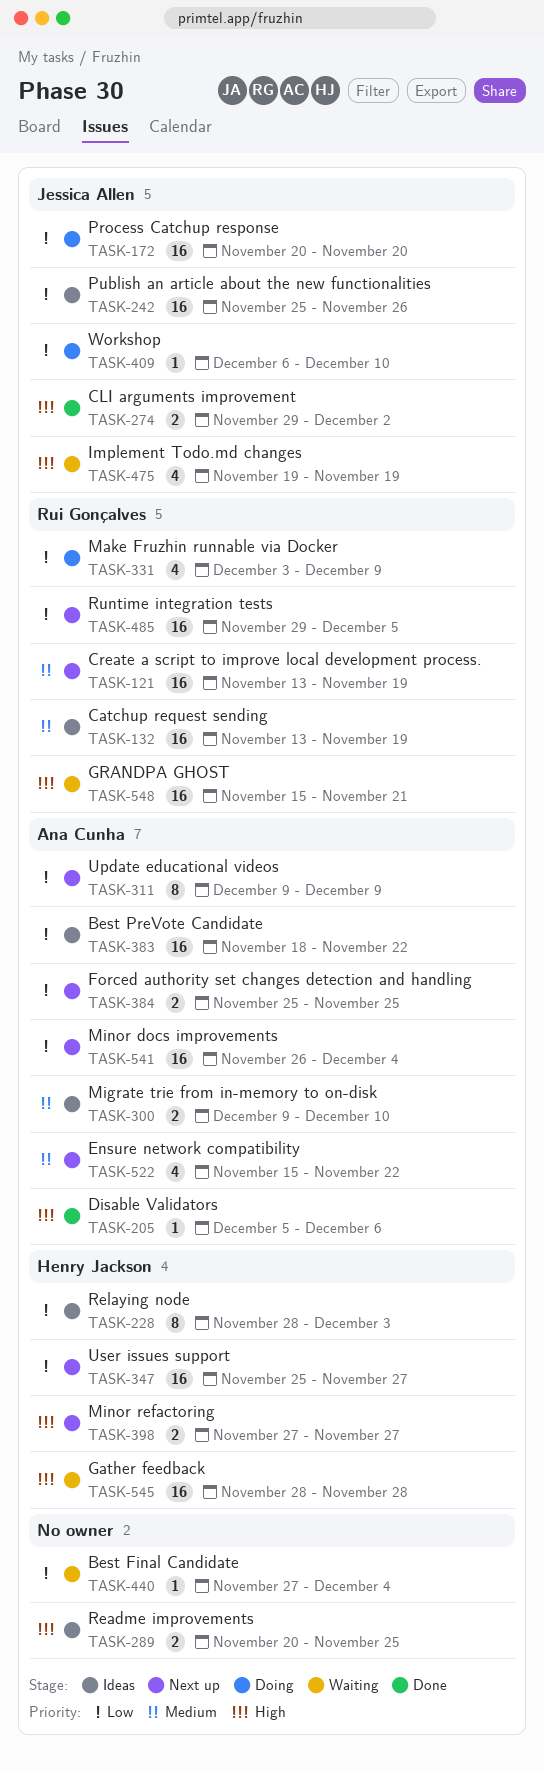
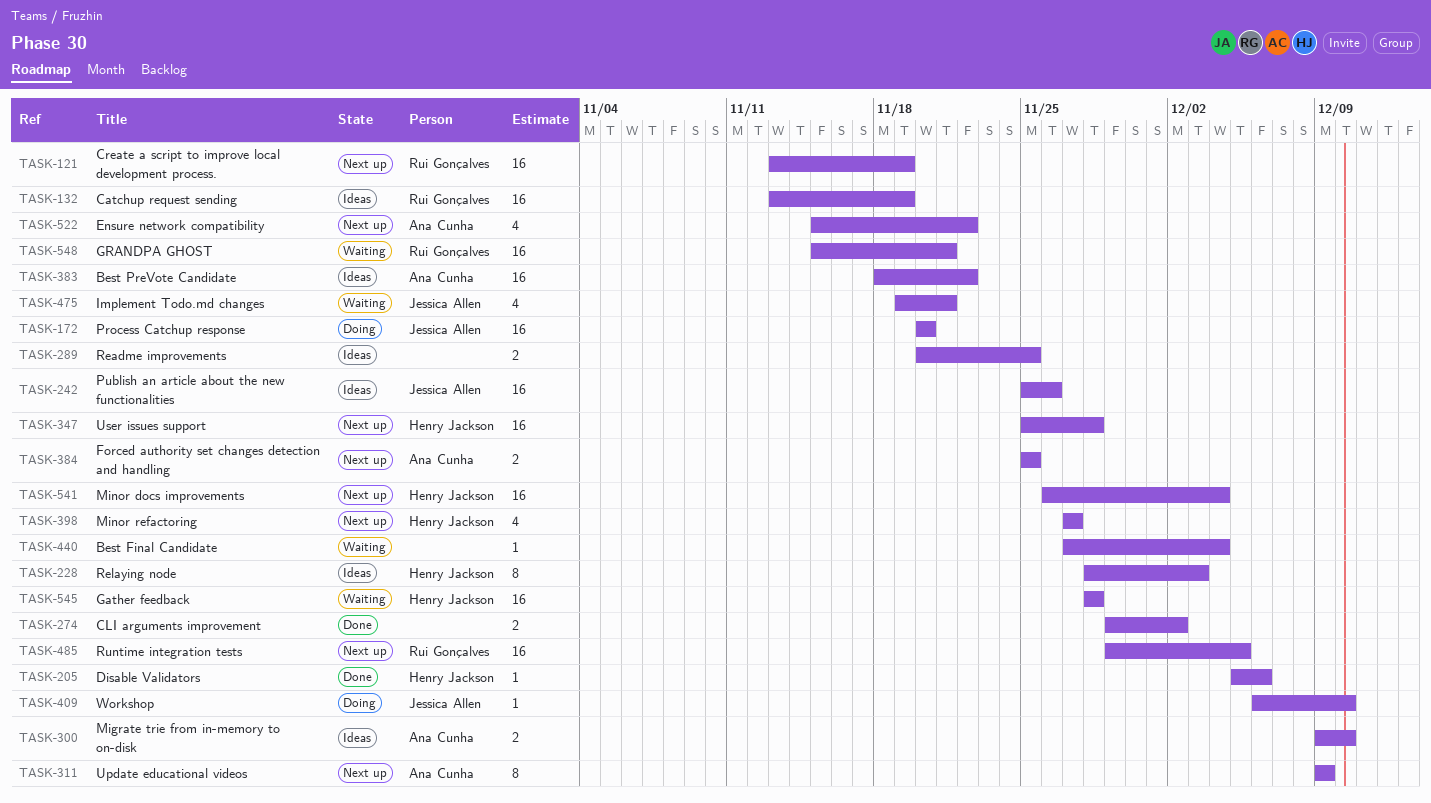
TASK-205, owner: Ana Cunha -> Henry Jackson
TASK-274, owner: Jessica Allen -> none
TASK-331: present -> none
TASK-347, due: Nov 27 -> Nov 28
TASK-398, estimate: 2 -> 4
TASK-475, due: Nov 19 -> Nov 21
TASK-541, owner: Ana Cunha -> Henry Jackson

